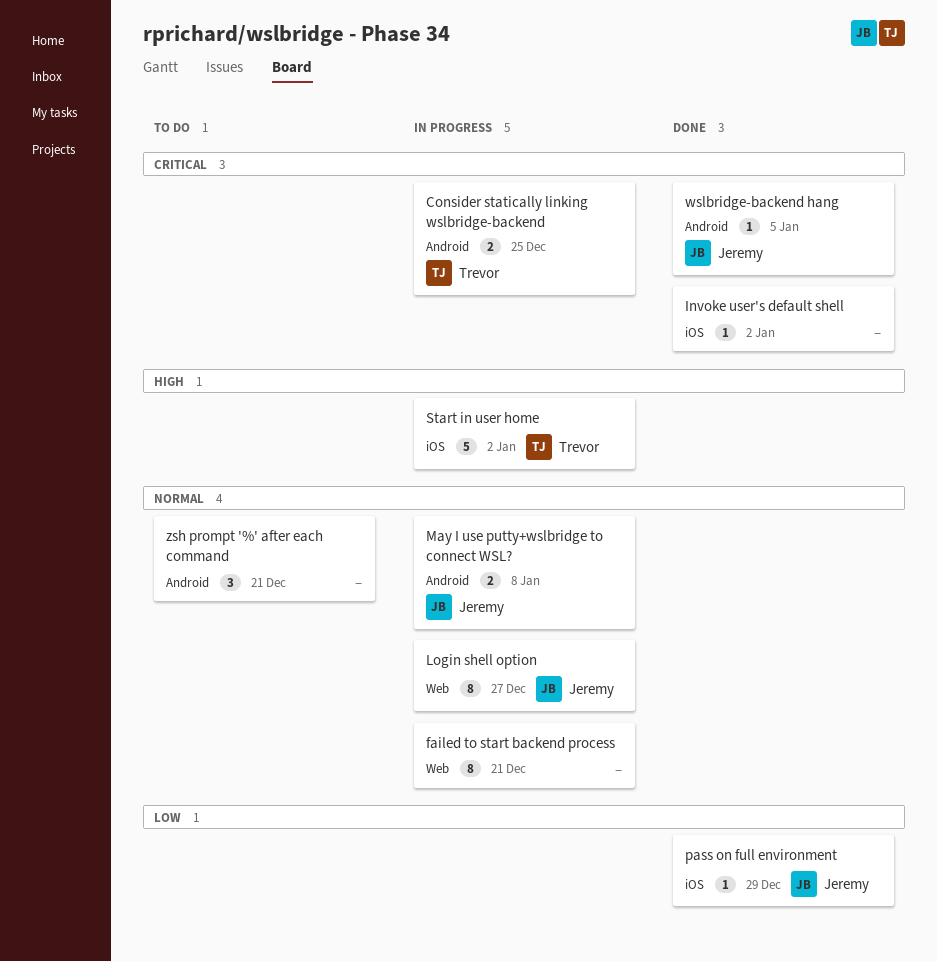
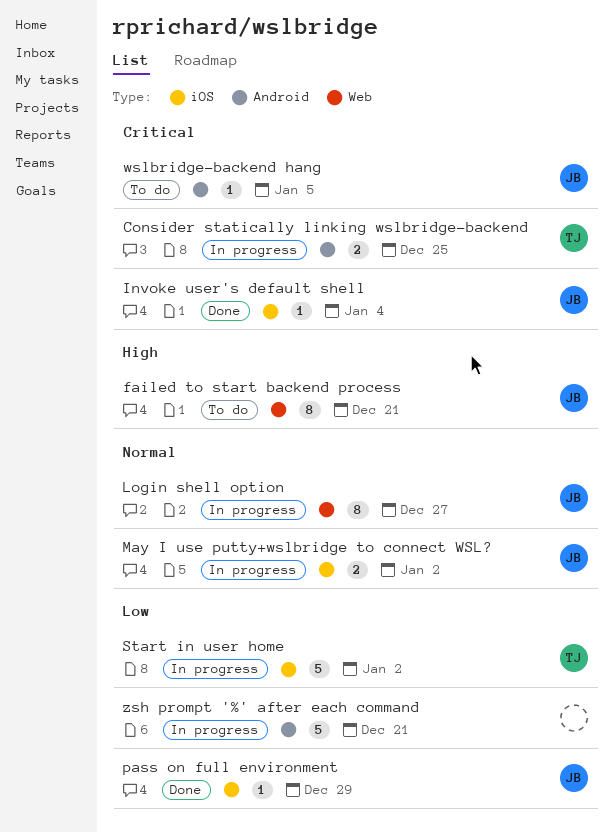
failed to start backend process, status: In progress -> To do
failed to start backend process, owner: none -> Jeremy
failed to start backend process, priority: Normal -> High
Invoke user's default shell, owner: none -> Jeremy
Invoke user's default shell, due: Jan 2 -> Jan 4
May I use putty+wslbridge to connect WSL?, label: Android -> iOS
May I use putty+wslbridge to connect WSL?, due: Jan 8 -> Jan 2
Start in user home, priority: High -> Low
wslbridge-backend hang, status: Done -> To do
zsh prompt '%' after each command, status: To do -> In progress
zsh prompt '%' after each command, priority: Normal -> Low
zsh prompt '%' after each command, estimate: 3 -> 5

